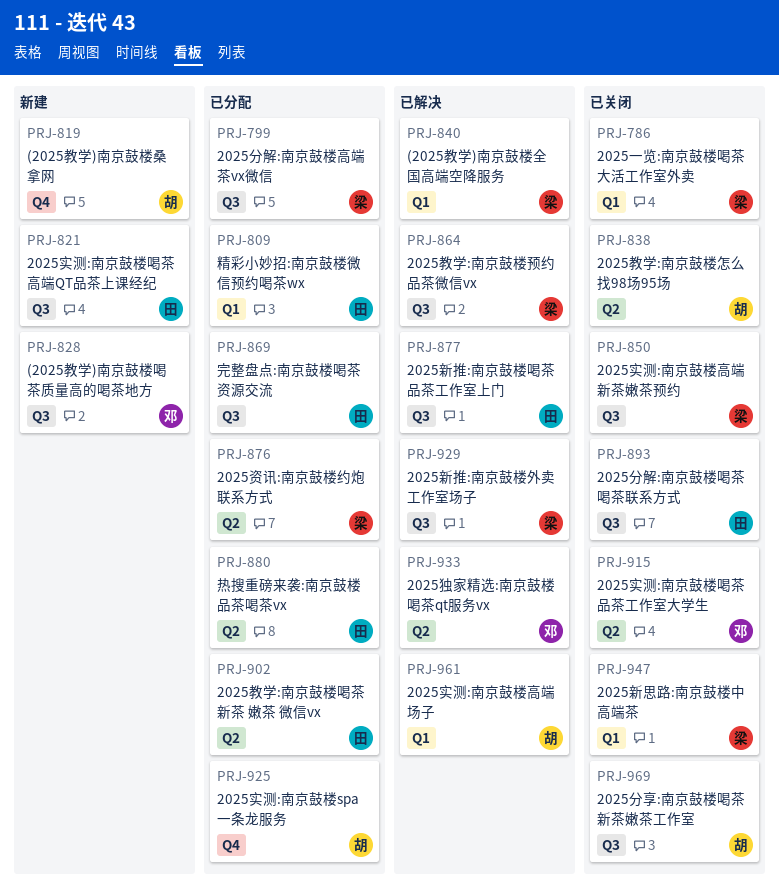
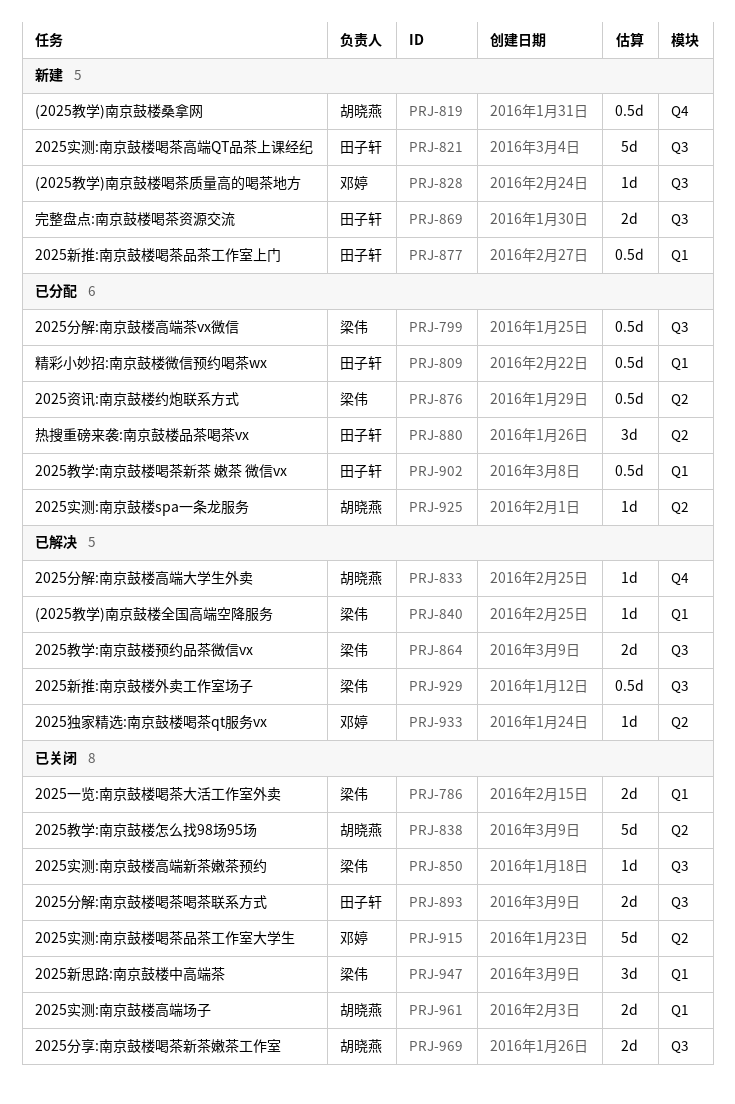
PRJ-833: none -> present
PRJ-869, status: 已分配 -> 新建
PRJ-877, status: 已解决 -> 新建
PRJ-877, label: Q3 -> Q1
PRJ-902, label: Q2 -> Q1
PRJ-925, label: Q4 -> Q2
PRJ-961, status: 已解决 -> 已关闭

